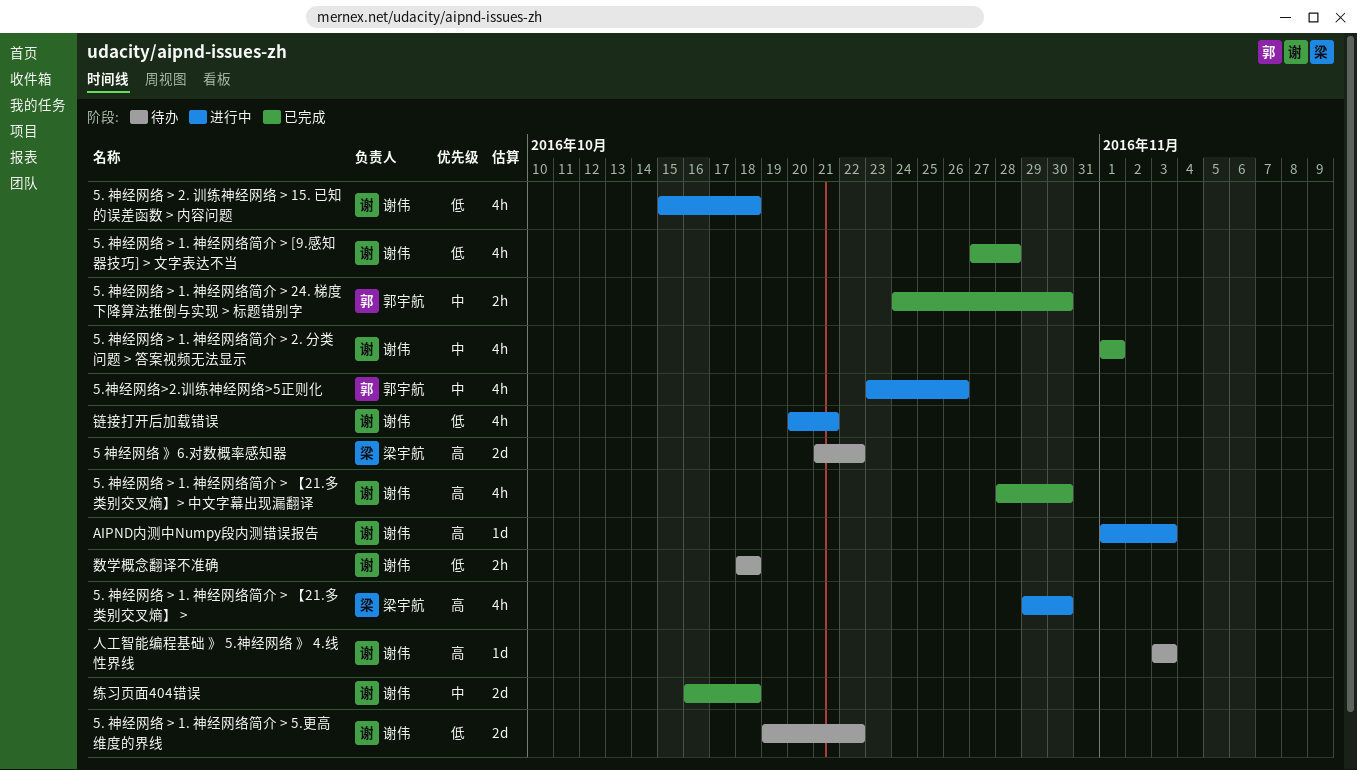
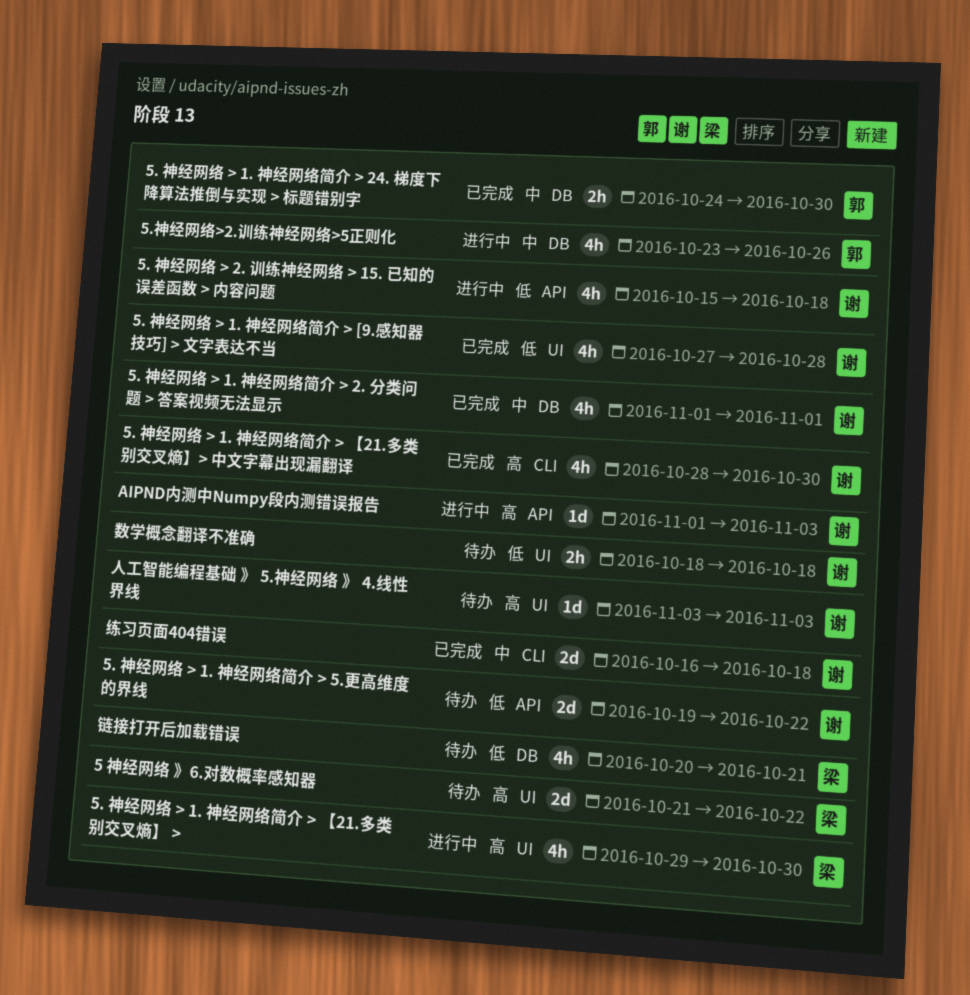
链接打开后加载错误, status: 进行中 -> 待办
链接打开后加载错误, owner: 谢伟 -> 梁宇航

